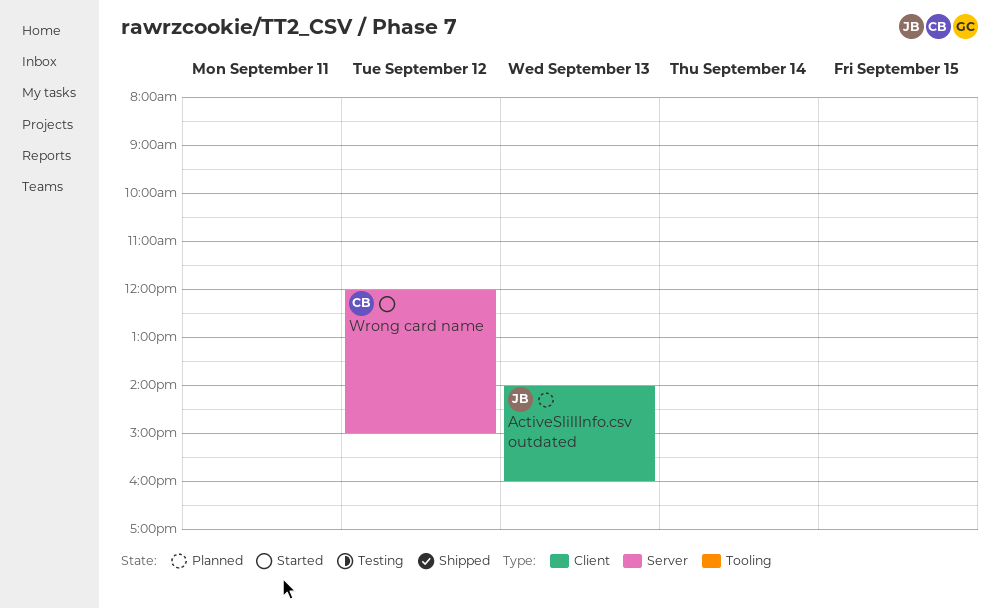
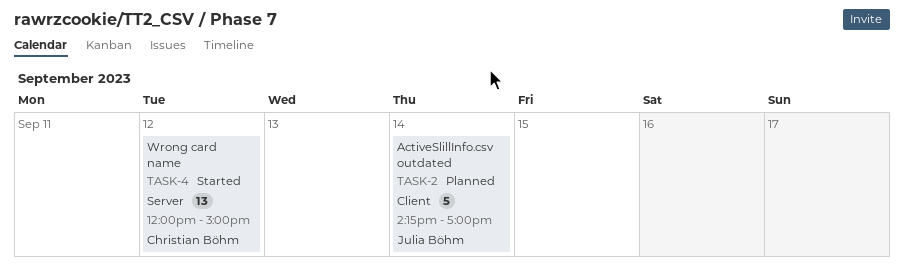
ActiveSlillInfo.csv outdated, day: Sep 13 -> Sep 14
ActiveSlillInfo.csv outdated, begins: 14:00 -> 14:15
ActiveSlillInfo.csv outdated, ends: 16:00 -> 17:00

